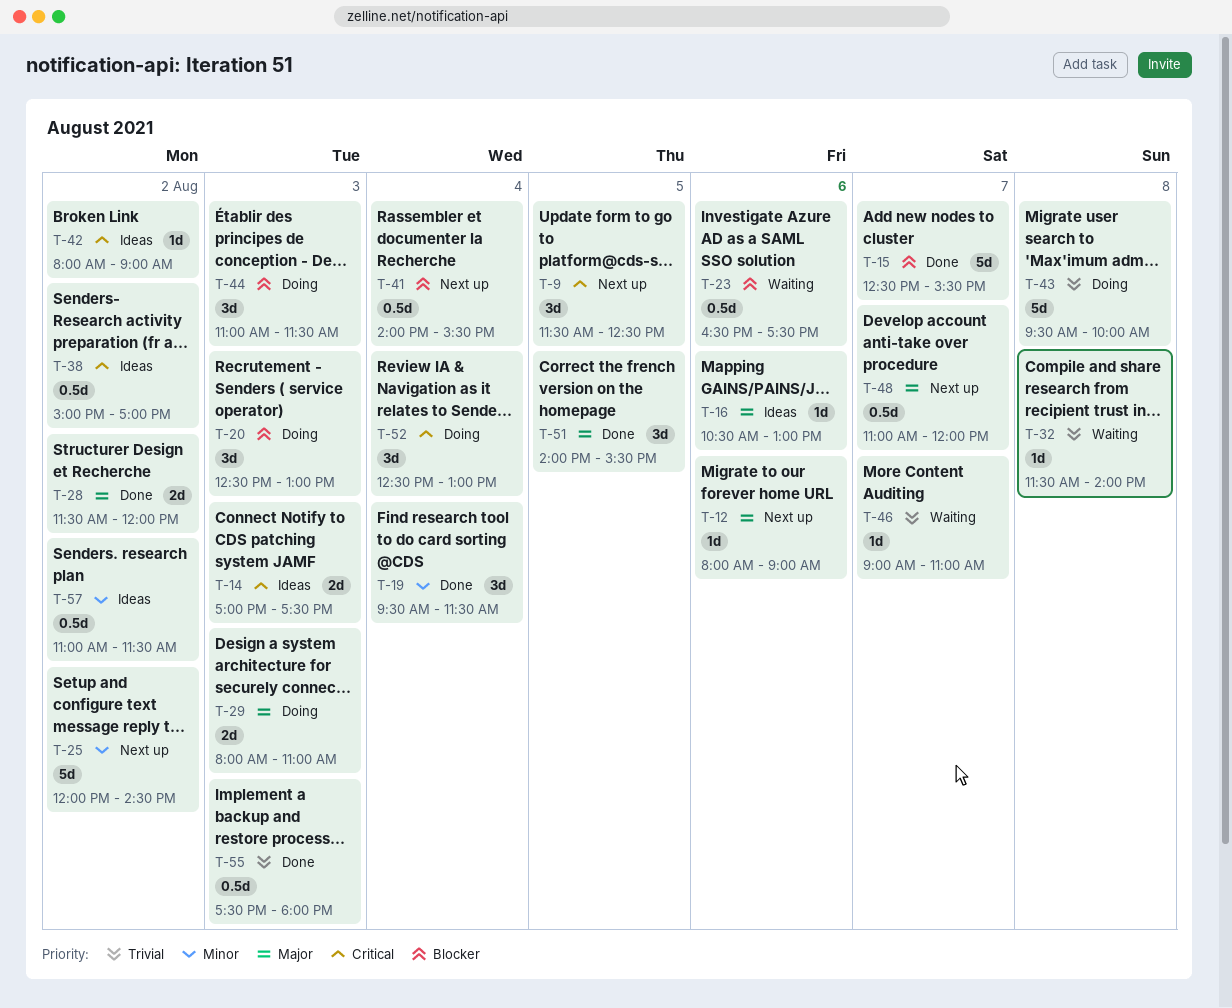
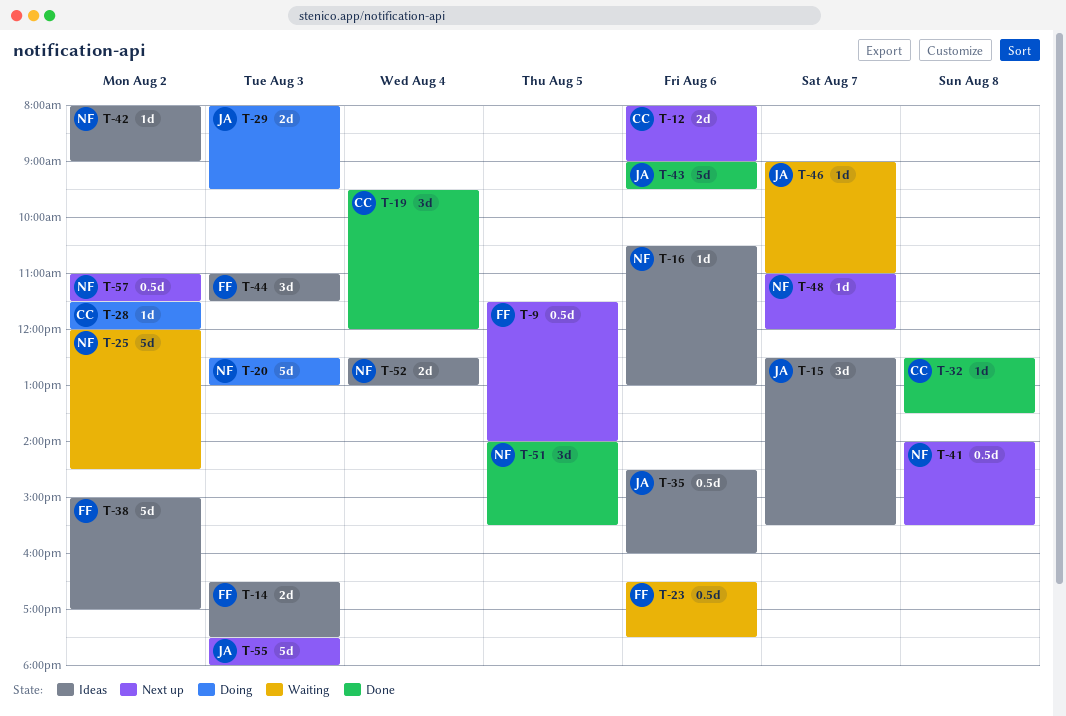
T-9, estimate: 3d -> 0.5d
T-9, ends: 12:30 -> 14:00
T-12, estimate: 1d -> 2d
T-14, begins: 17:00 -> 16:30
T-15, status: Done -> Ideas
T-15, estimate: 5d -> 3d
T-19, ends: 11:30 -> 12:00
T-20, estimate: 3d -> 5d
T-25, status: Next up -> Waiting
T-28, status: Done -> Doing
T-28, estimate: 2d -> 1d
T-29, ends: 11:00 -> 09:30
T-32, status: Waiting -> Done
T-32, begins: 11:30 -> 12:30
T-32, ends: 14:00 -> 13:30
T-35: none -> present
T-38, estimate: 0.5d -> 5d
T-41, day: Aug 4 -> Aug 8
T-43, status: Doing -> Done
T-43, day: Aug 8 -> Aug 6
T-43, begins: 09:30 -> 09:00
T-43, ends: 10:00 -> 09:30
T-44, status: Doing -> Ideas
T-48, estimate: 0.5d -> 1d
T-52, status: Doing -> Ideas
T-52, estimate: 3d -> 2d
T-55, status: Done -> Next up
T-55, estimate: 0.5d -> 5d
T-57, status: Ideas -> Next up

